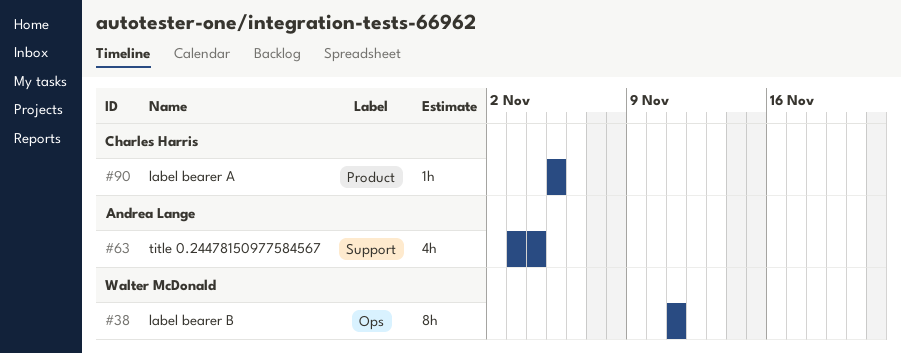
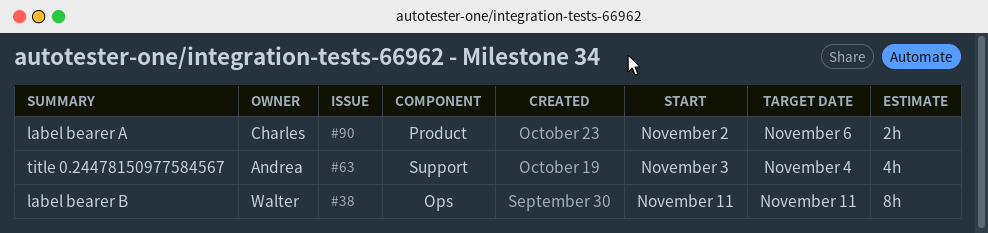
#90, estimate: 1h -> 2h
#90, start: Nov 5 -> Nov 2
#90, due: Nov 5 -> Nov 6

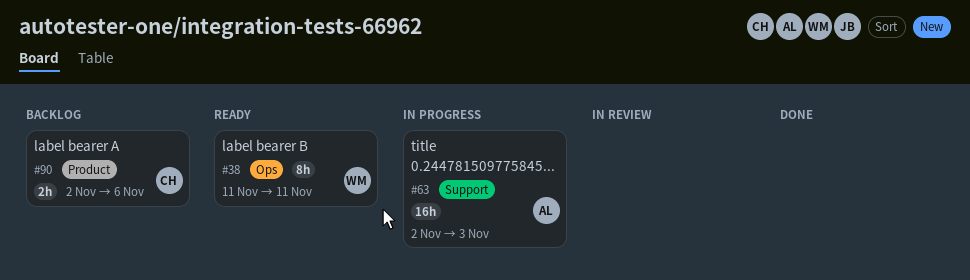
#63, estimate: 4h -> 16h
#63, start: Nov 3 -> Nov 2
#63, due: Nov 4 -> Nov 3

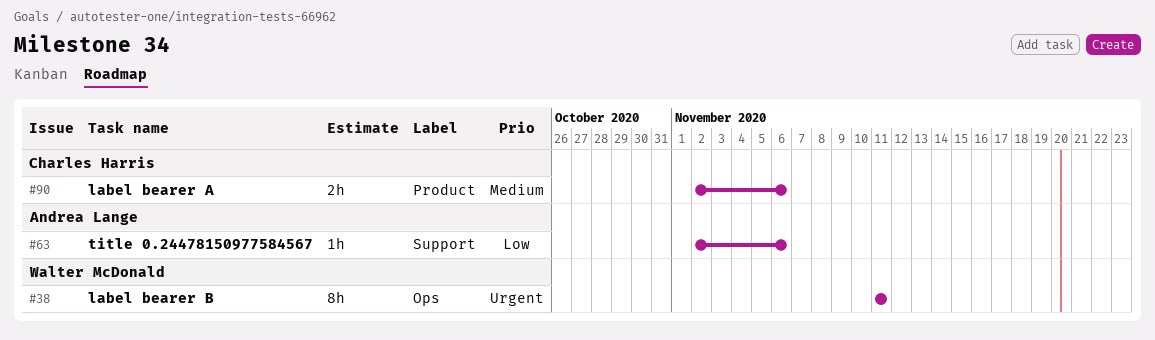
#63, estimate: 16h -> 1h
#63, due: Nov 3 -> Nov 6

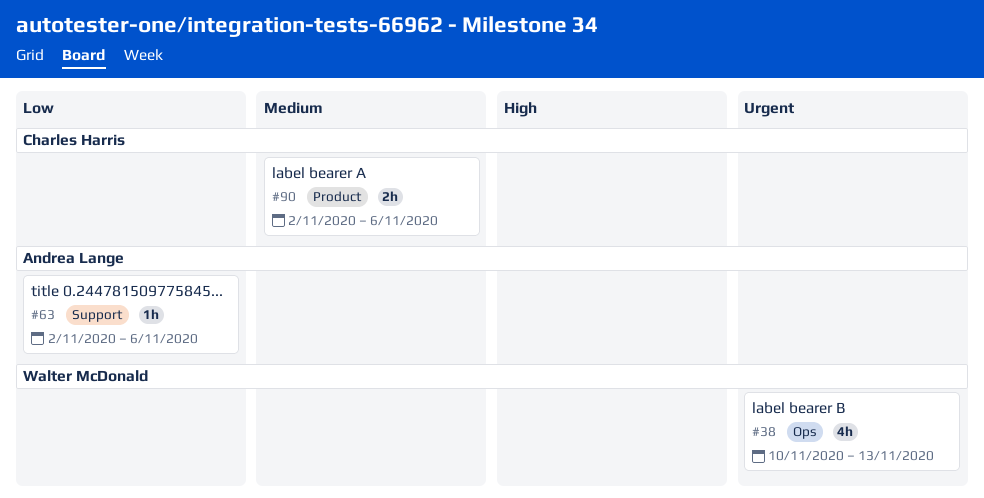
#38, estimate: 8h -> 4h
#38, start: Nov 11 -> Nov 10
#38, due: Nov 11 -> Nov 13

